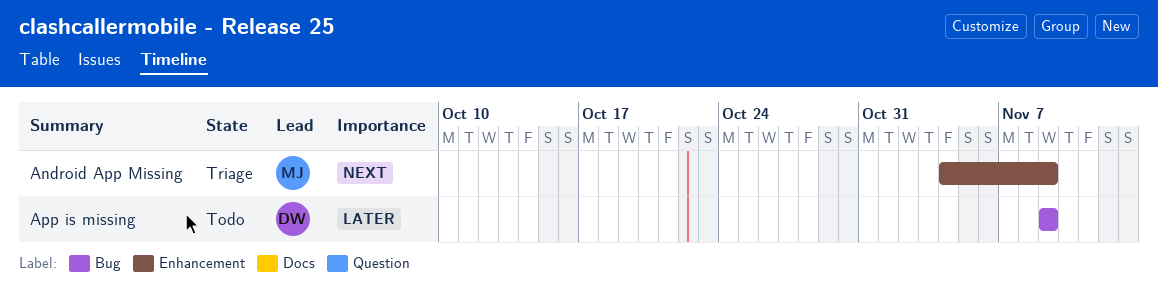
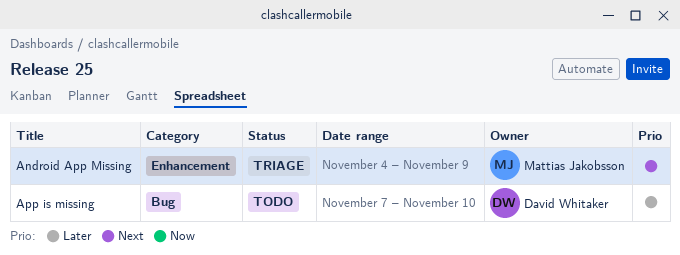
App is missing, start: Nov 9 -> Nov 7
App is missing, due: Nov 9 -> Nov 10

